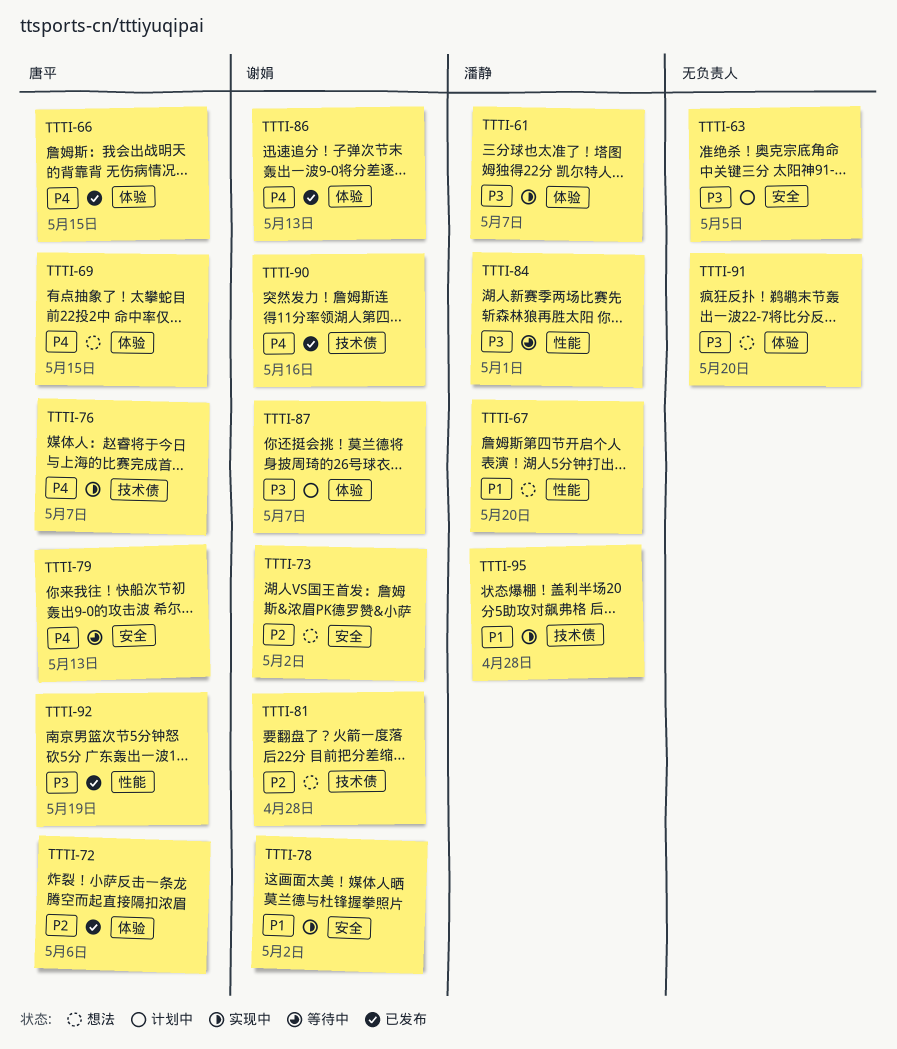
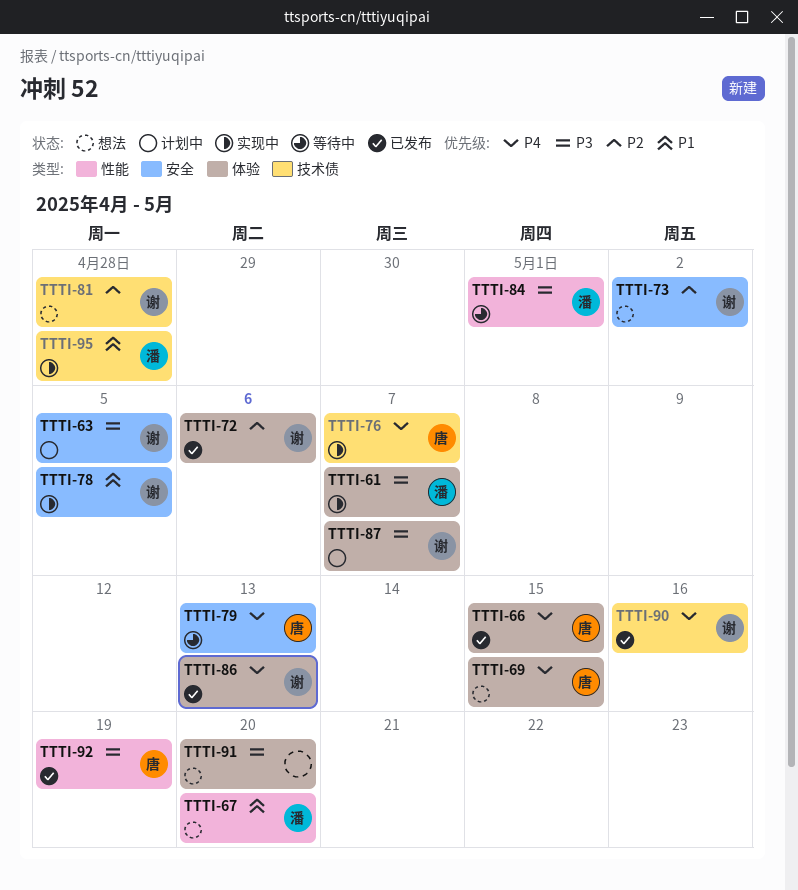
TTTI-63, owner: none -> 谢娟
TTTI-72, owner: 唐平 -> 谢娟
TTTI-78, due: May 2 -> May 5

